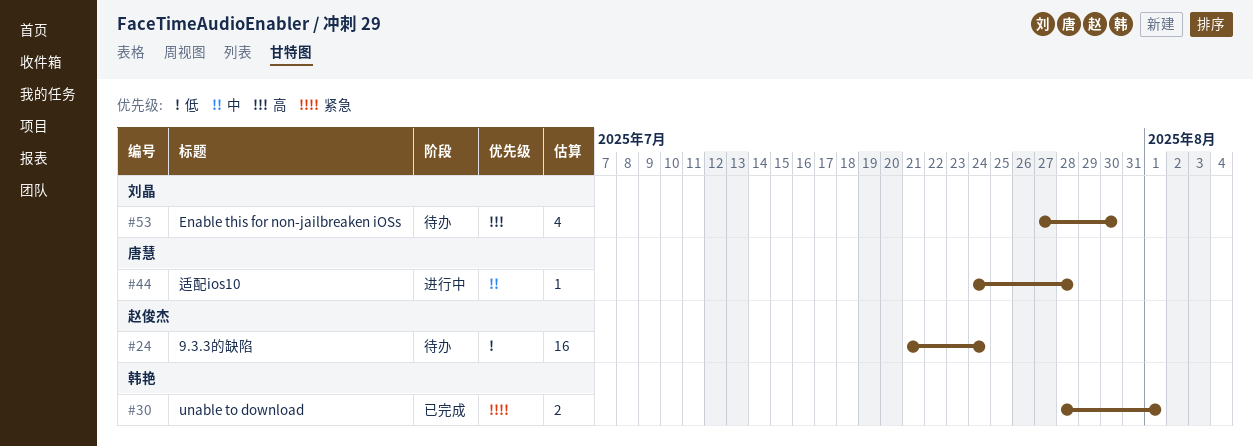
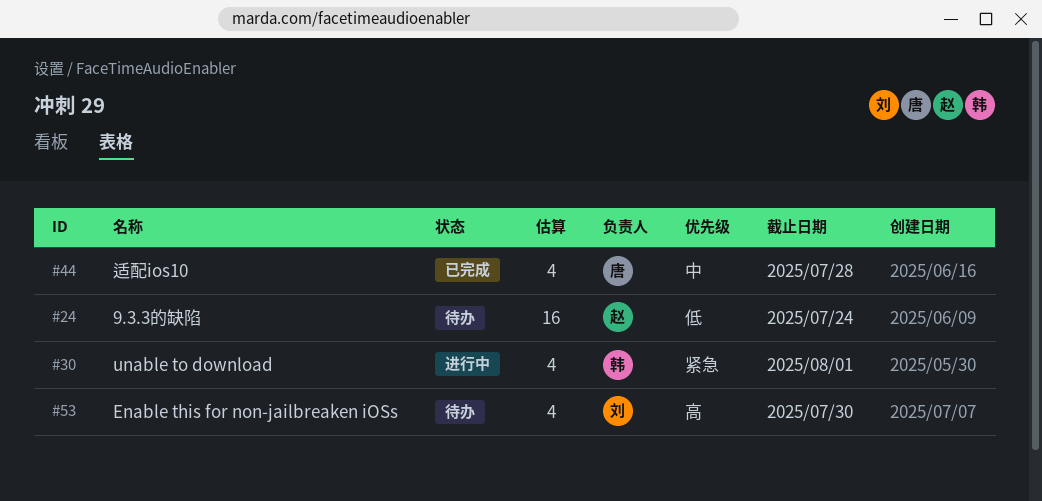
#30, status: 已完成 -> 进行中
#30, estimate: 2 -> 4
#44, status: 进行中 -> 已完成
#44, estimate: 1 -> 4

